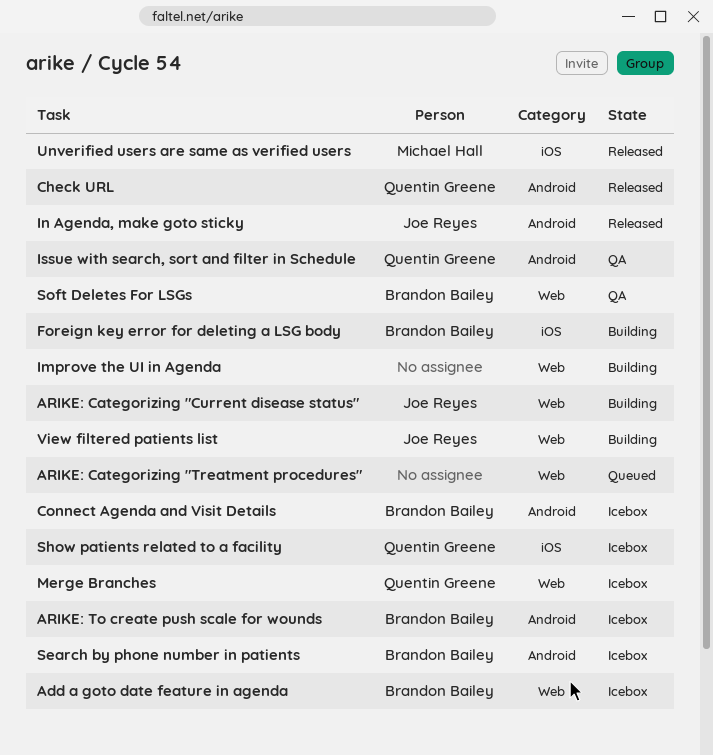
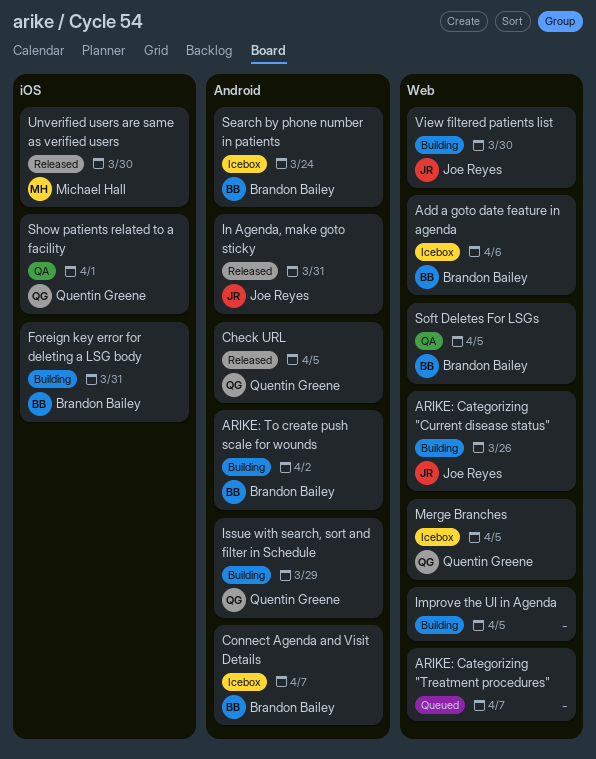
ARIKE: To create push scale for wounds, status: Icebox -> Building
Issue with search, sort and filter in Schedule, status: QA -> Building
Show patients related to a facility, status: Icebox -> QA

